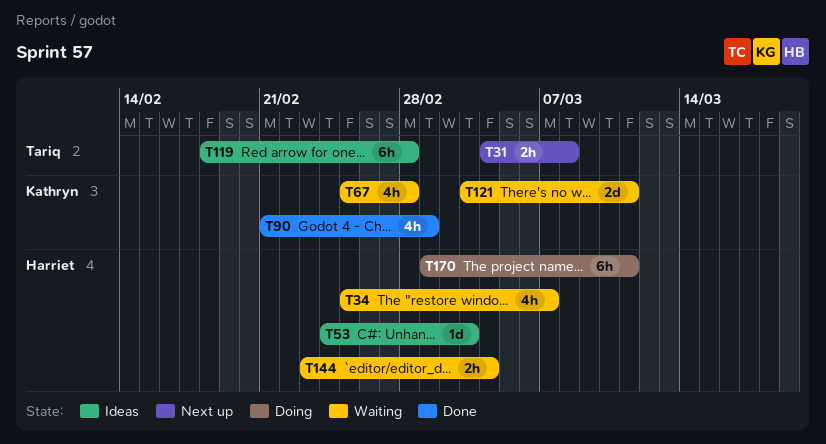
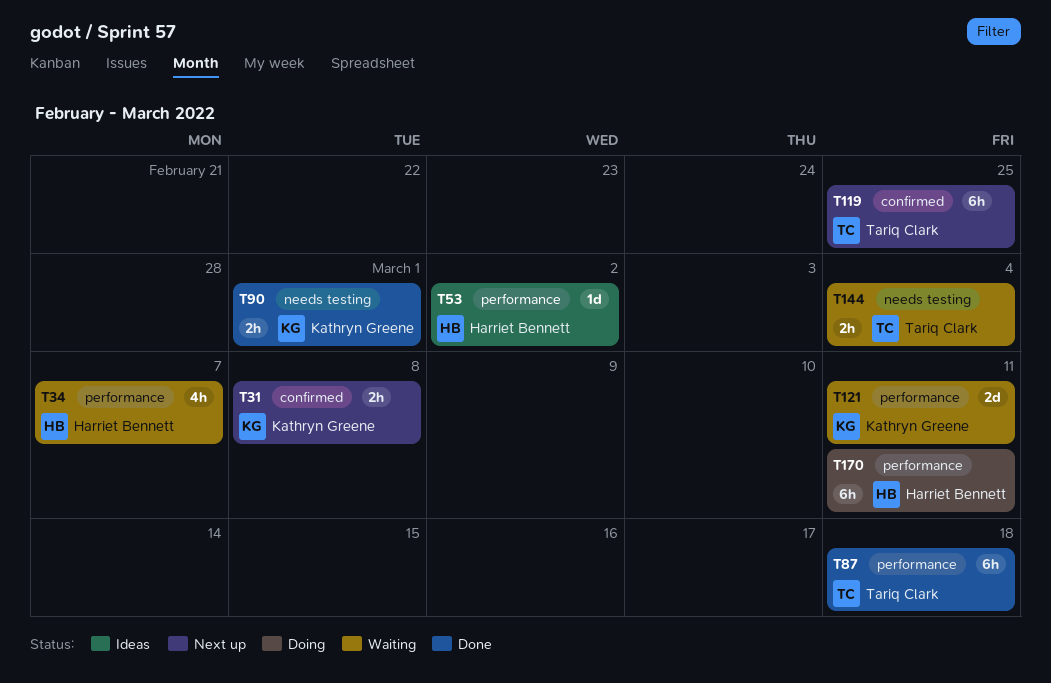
T31, owner: Tariq Clark -> Kathryn Greene
T53, due: Mar 3 -> Mar 2
T67: present -> none
T87: none -> present
T90, estimate: 4h -> 2h
T119, status: Ideas -> Next up
T119, due: Feb 28 -> Feb 25
T144, owner: Harriet Bennett -> Tariq Clark

